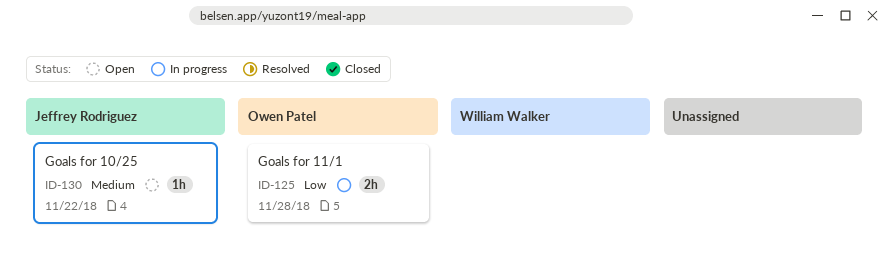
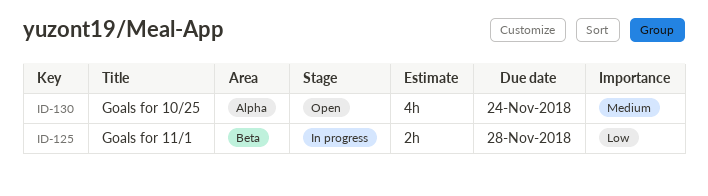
ID-130, estimate: 1h -> 4h
ID-130, due: Nov 22 -> Nov 24

